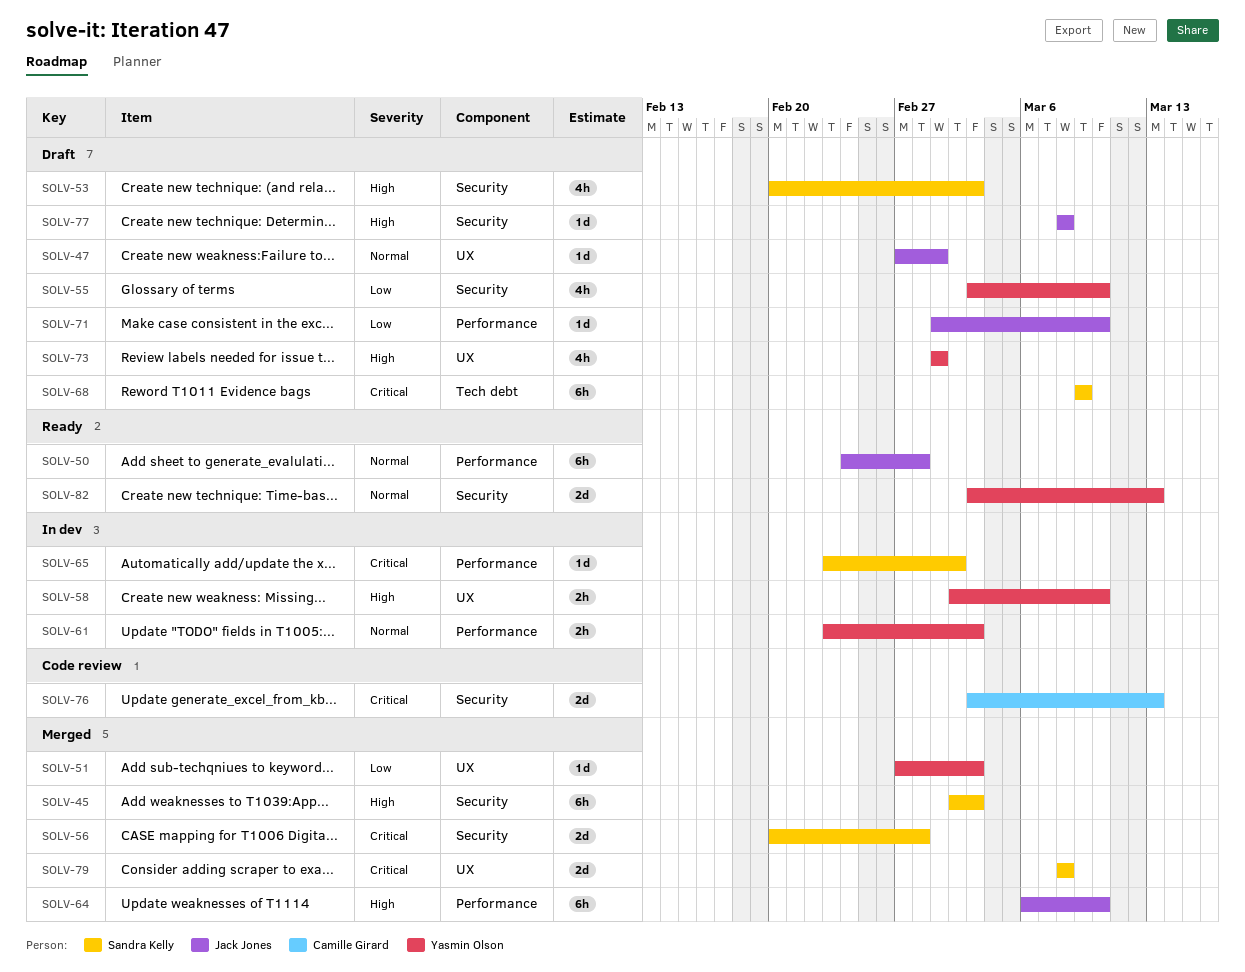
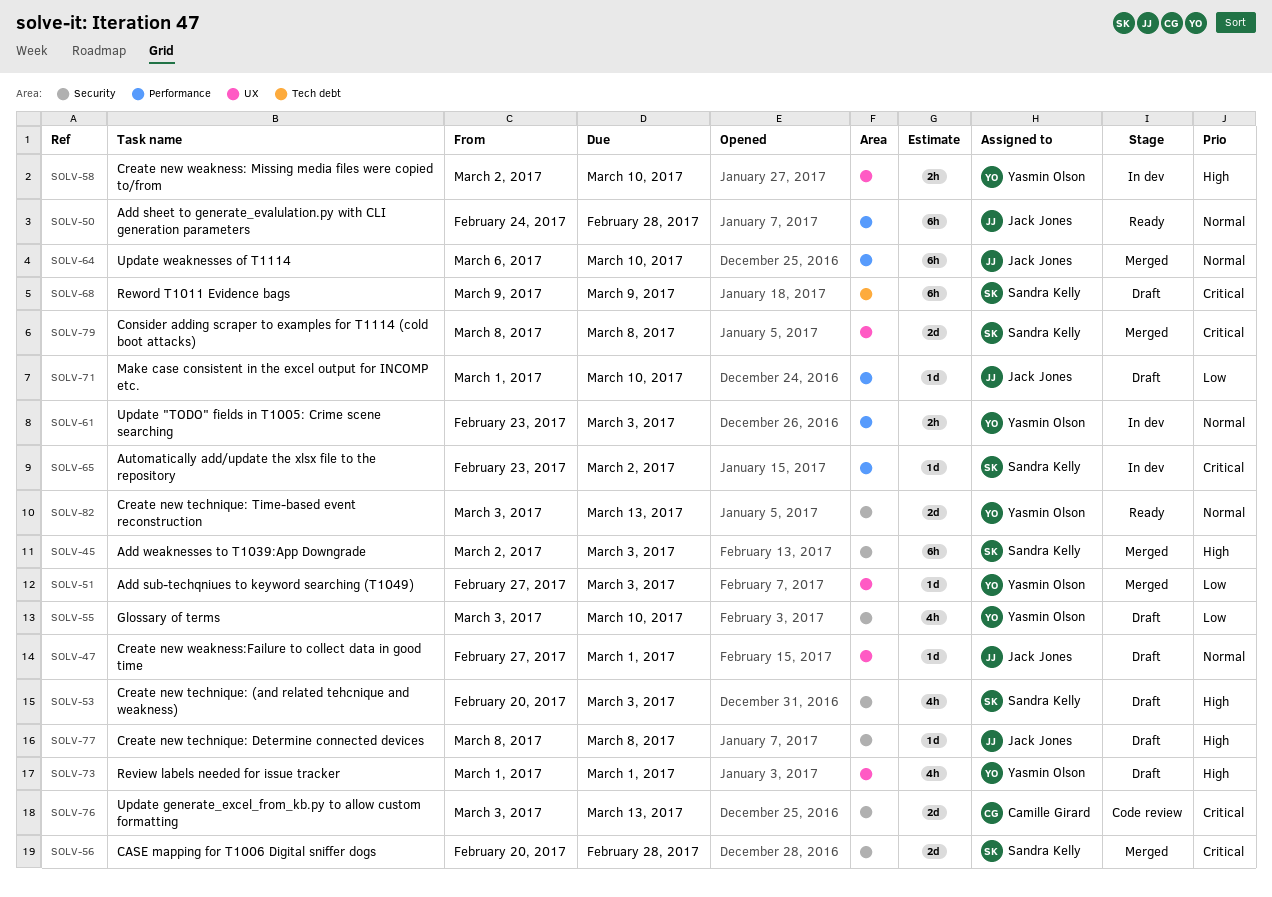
SOLV-64, priority: High -> Normal

